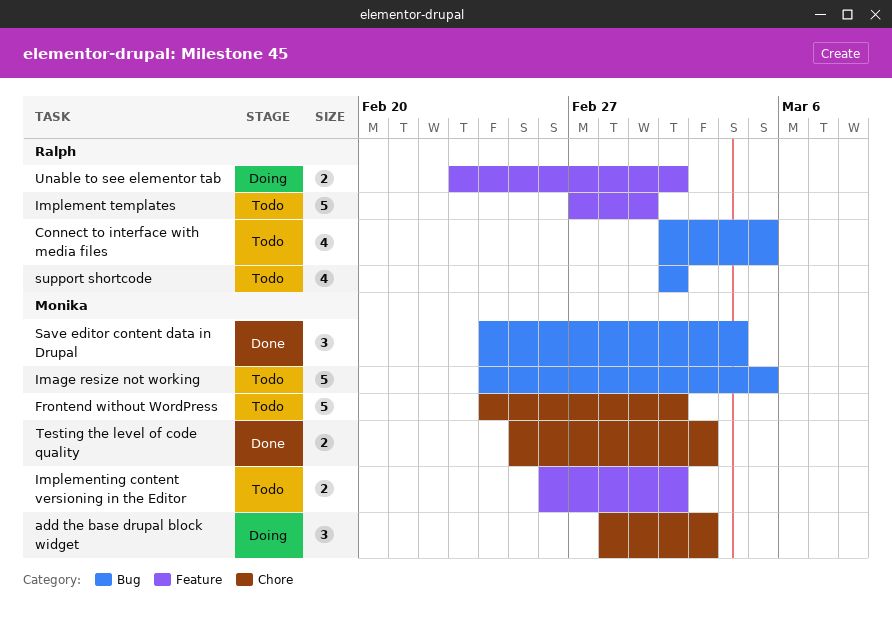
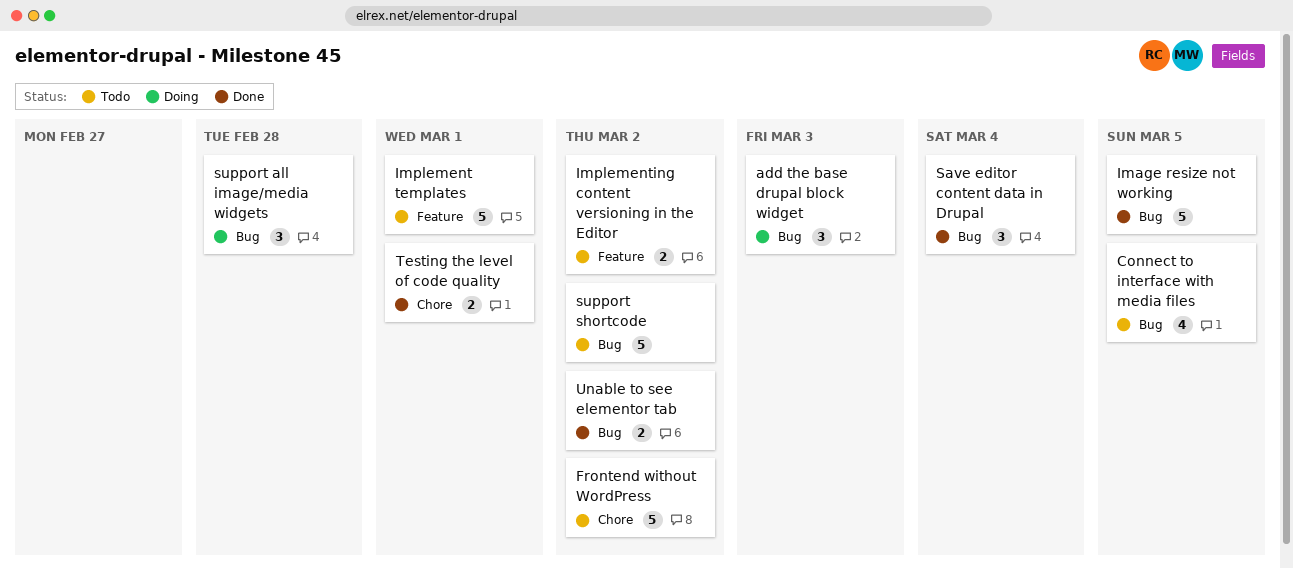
add the base drupal block widget, label: Chore -> Bug
Image resize not working, status: Todo -> Done
support all image/media widgets: none -> present
support shortcode, estimate: 4 -> 5
Testing the level of code quality, due: Mar 3 -> Mar 1
Unable to see elementor tab, status: Doing -> Done
Unable to see elementor tab, label: Feature -> Bug

